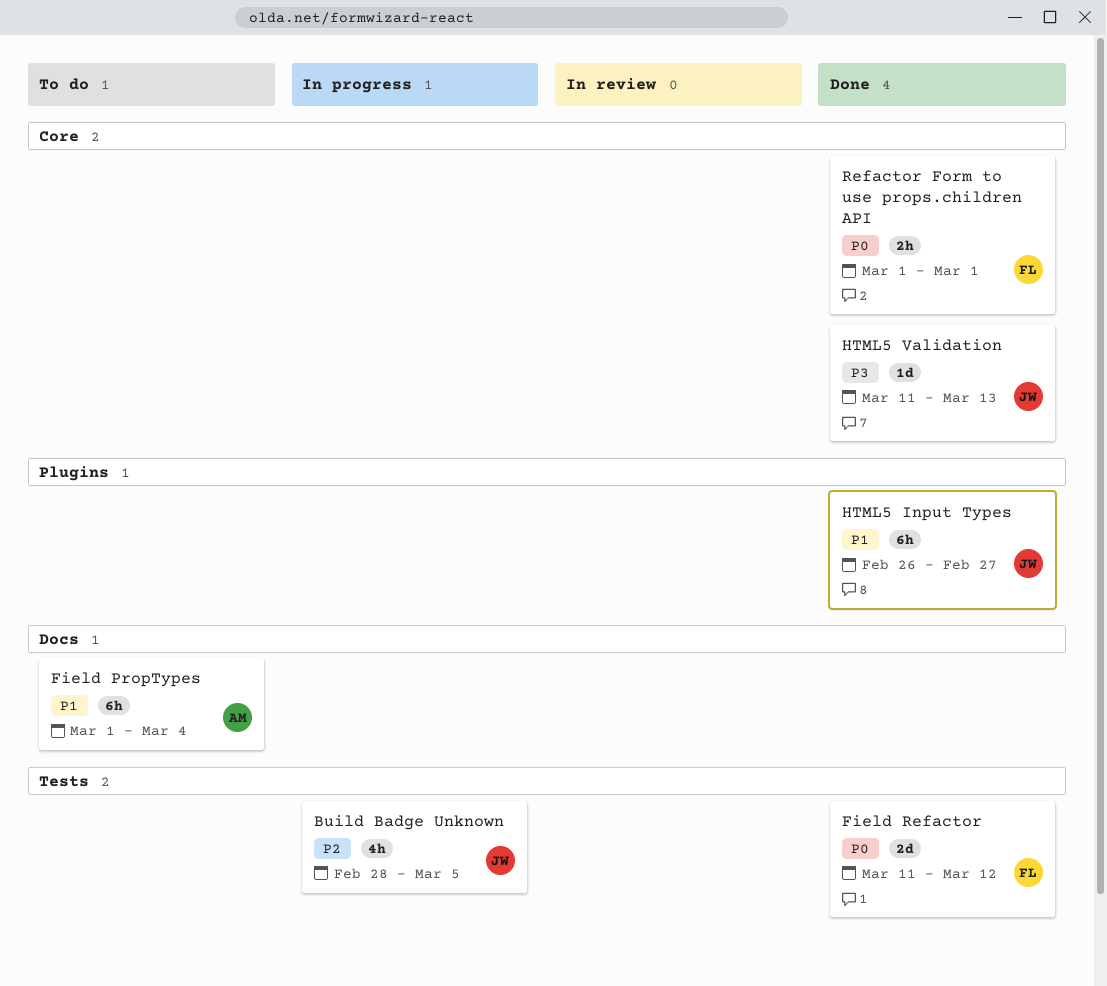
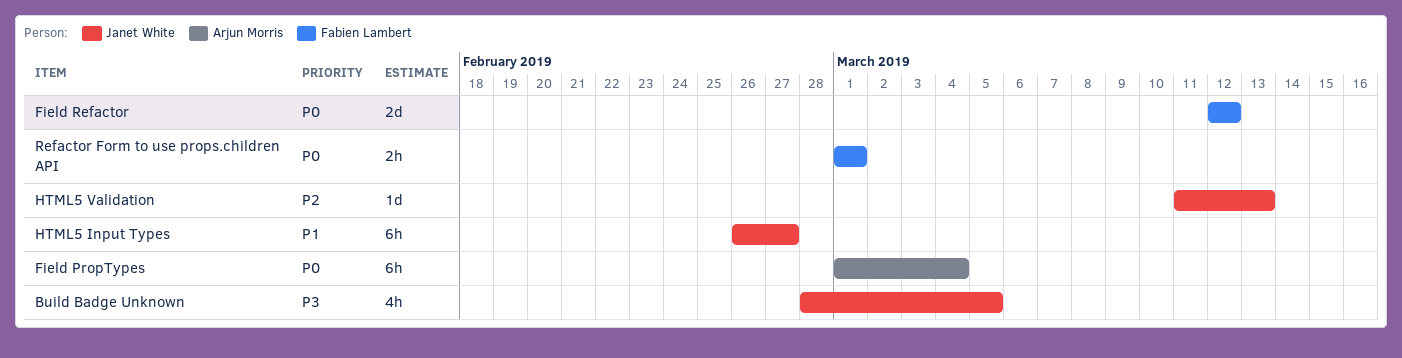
Build Badge Unknown, priority: P2 -> P3
Field PropTypes, priority: P1 -> P0
Field Refactor, start: Mar 11 -> Mar 12
HTML5 Validation, priority: P3 -> P2

